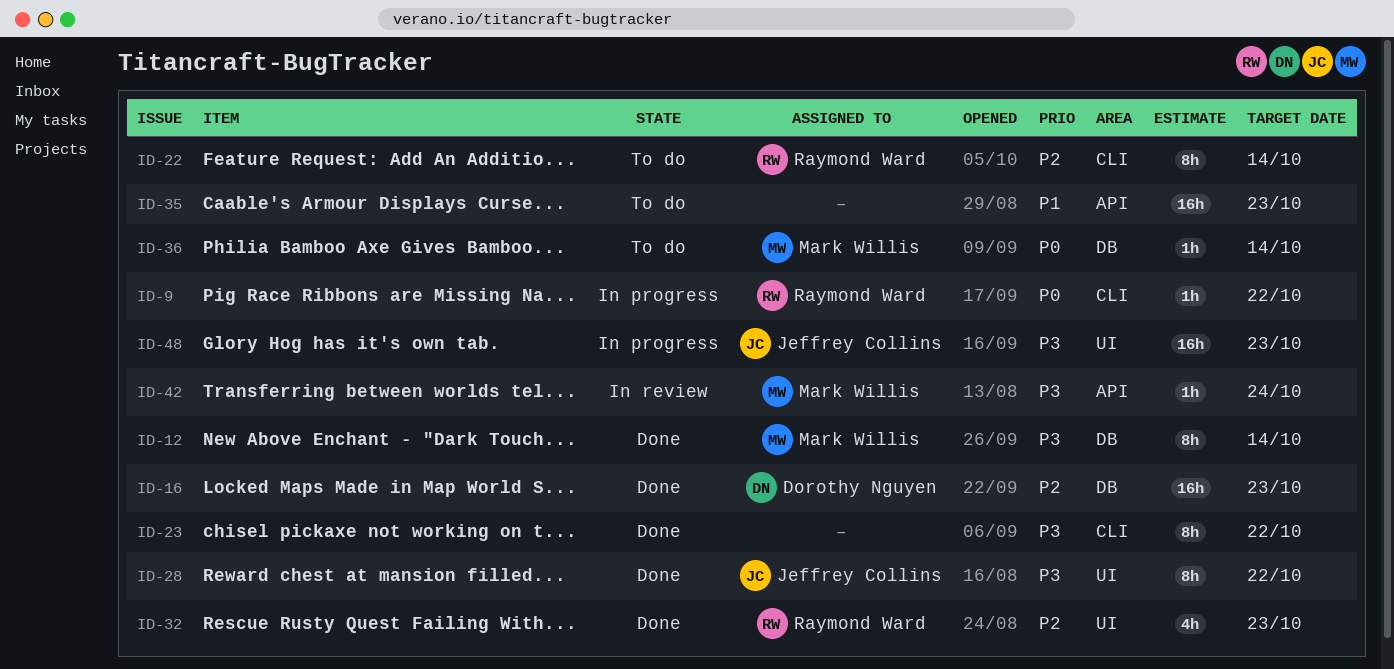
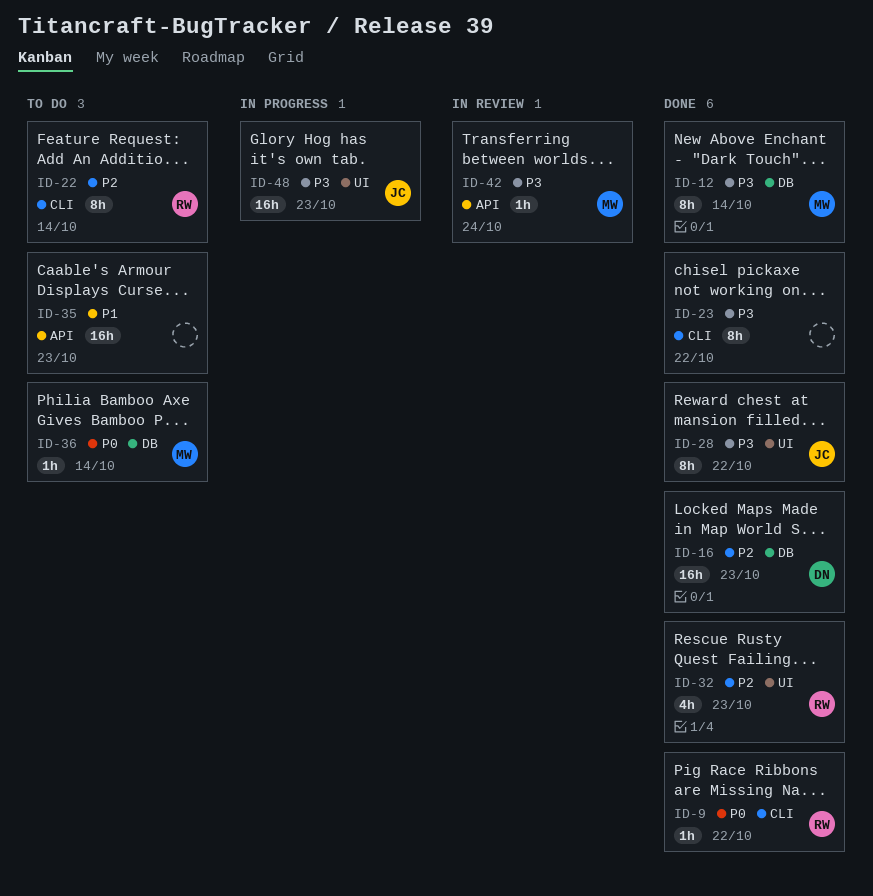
ID-9, status: In progress -> Done

